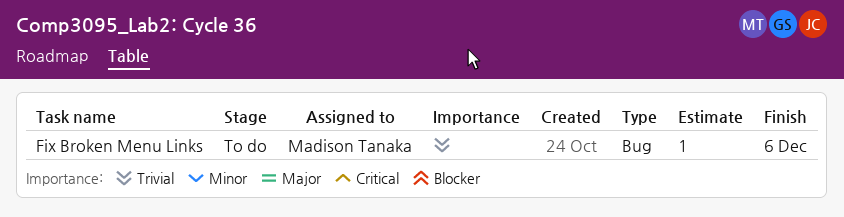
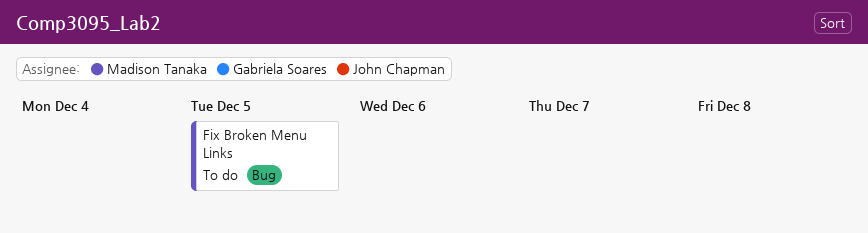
Fix Broken Menu Links, due: Dec 6 -> Dec 5

